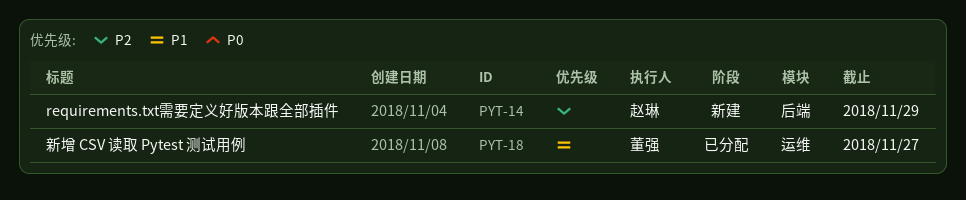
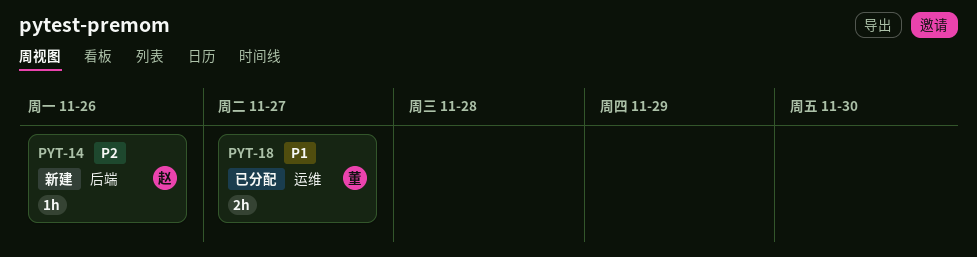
PYT-14, due: Nov 29 -> Nov 26

